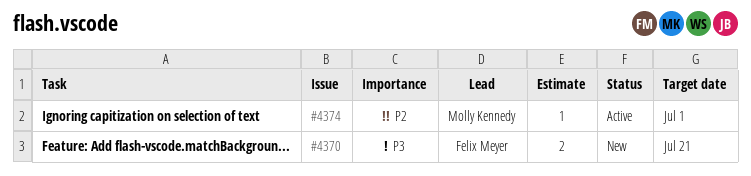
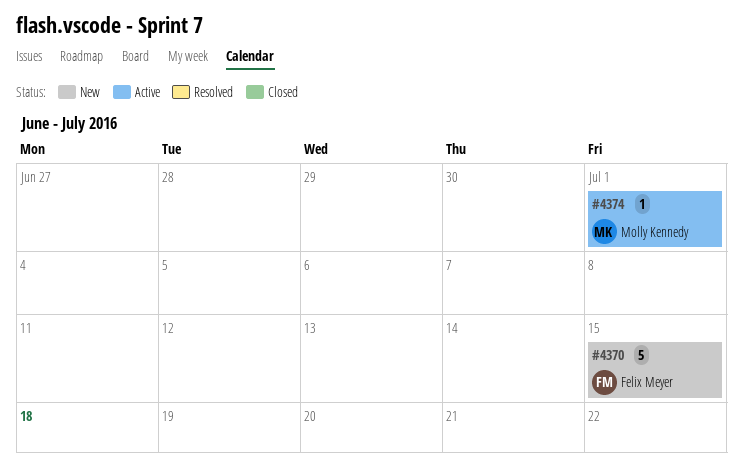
#4370, estimate: 2 -> 5
#4370, due: Jul 21 -> Jul 15

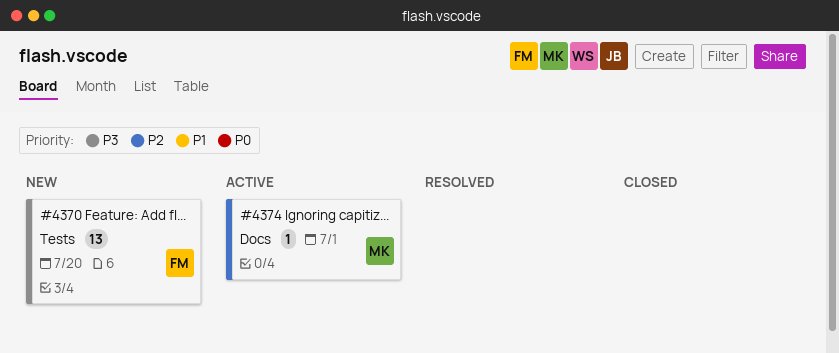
#4370, estimate: 5 -> 13
#4370, due: Jul 15 -> Jul 20

